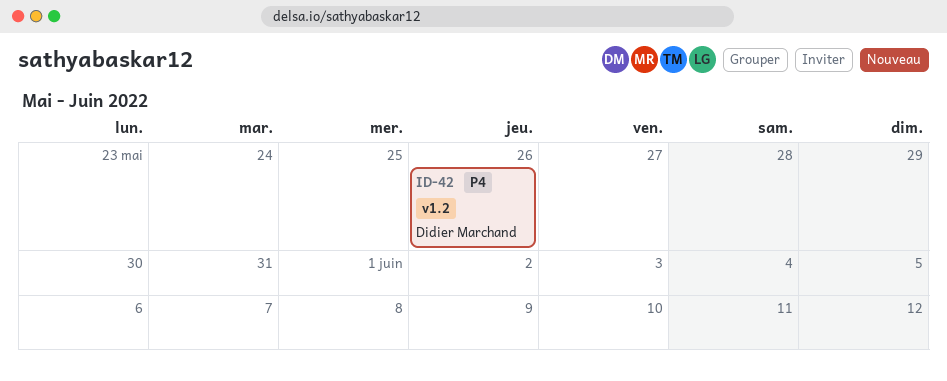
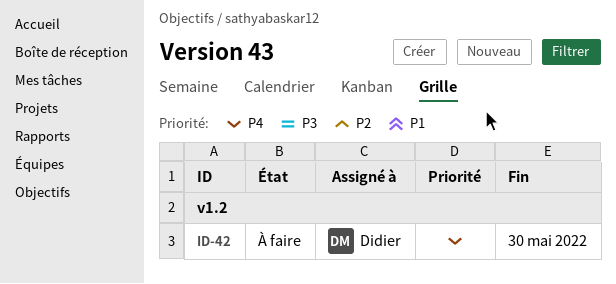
ID-42, due: May 26 -> May 30

